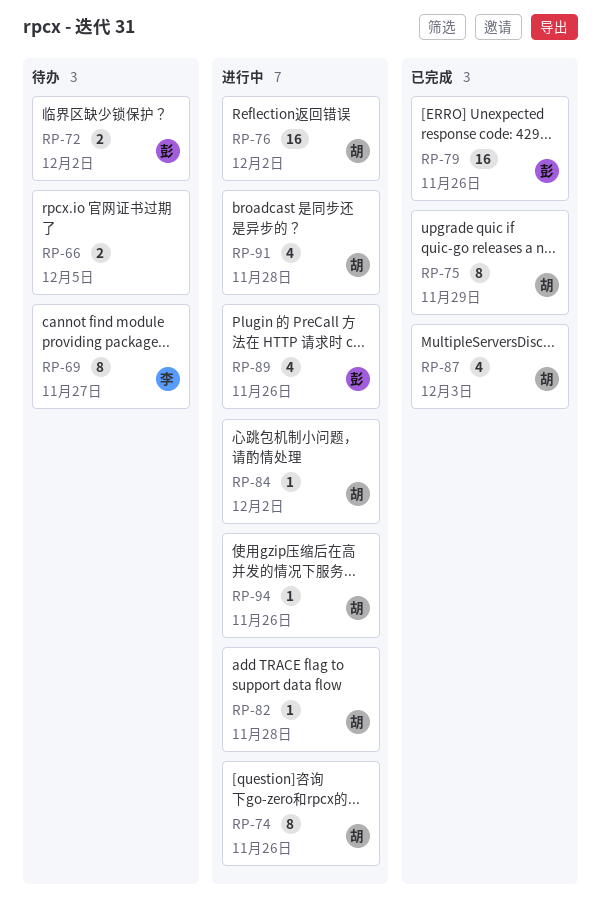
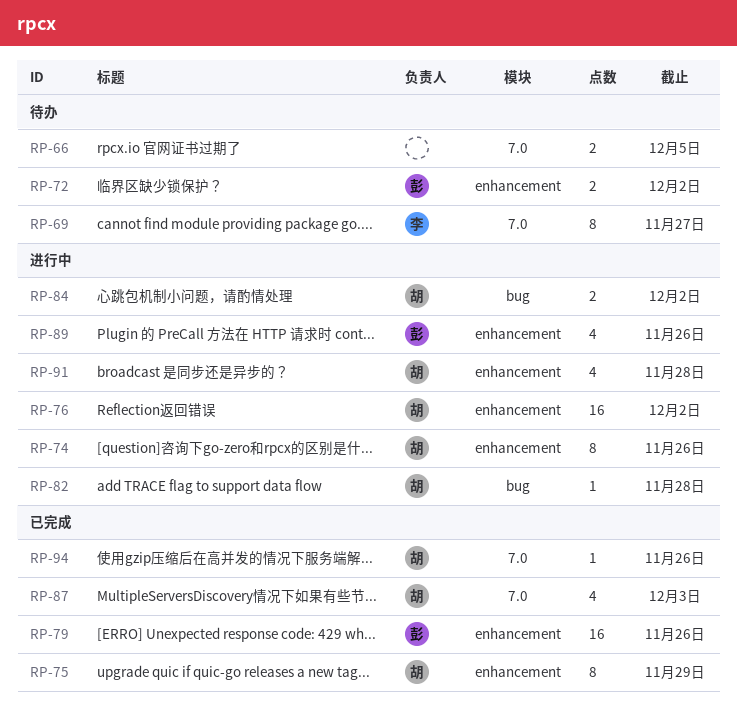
RP-84, estimate: 1 -> 2
RP-94, status: 进行中 -> 已完成

